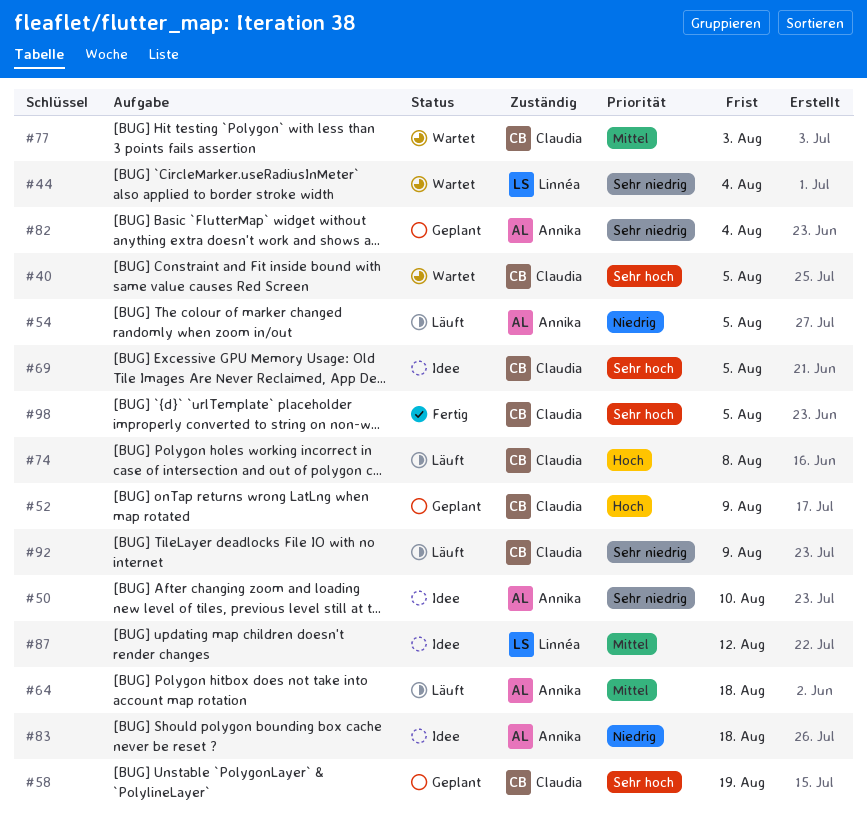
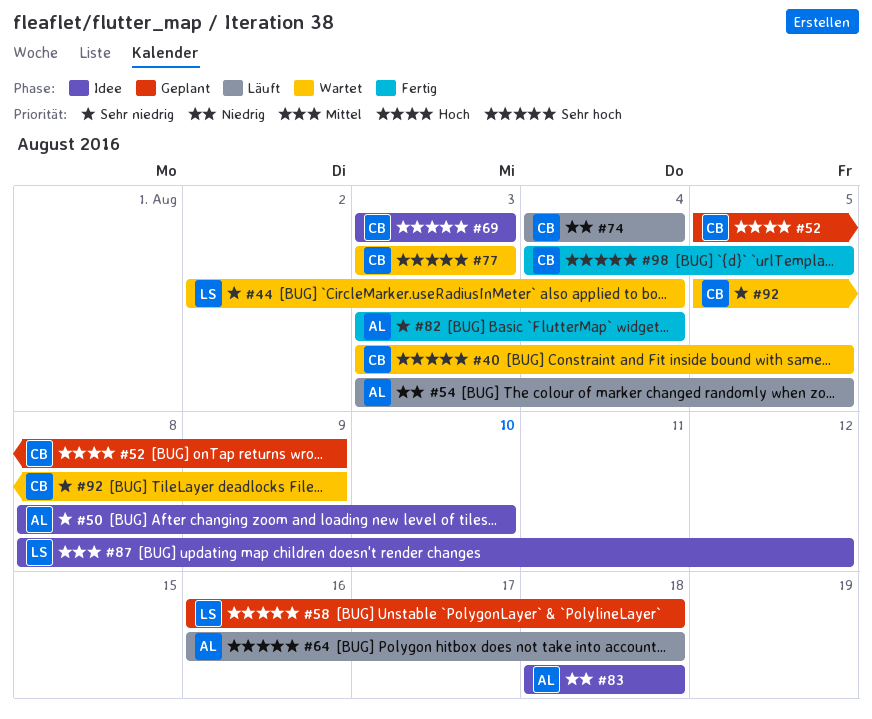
#58, owner: Claudia -> Linnéa
#58, due: Aug 19 -> Aug 18
#64, priority: Mittel -> Sehr hoch
#69, due: Aug 5 -> Aug 3
#74, priority: Hoch -> Niedrig
#74, due: Aug 8 -> Aug 4
#77, priority: Mittel -> Sehr hoch
#82, status: Geplant -> Fertig
#92, status: Läuft -> Wartet

